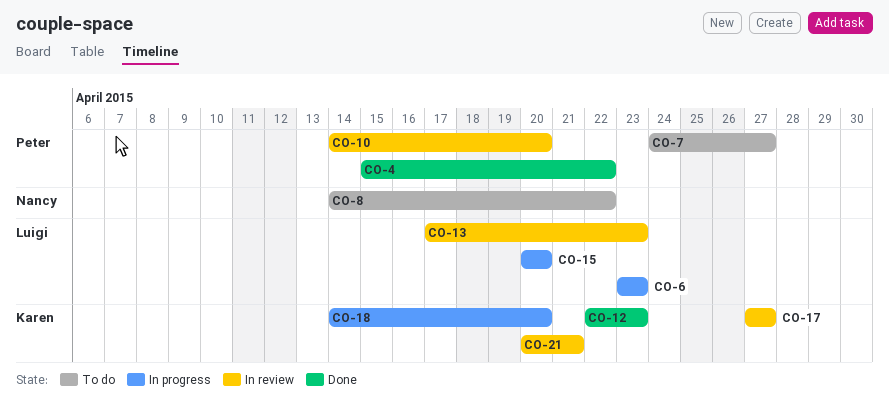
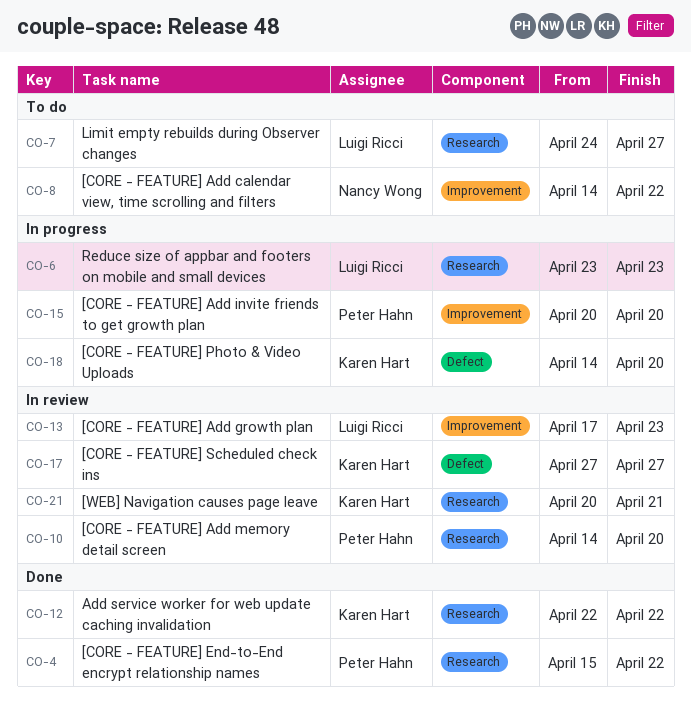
CO-7, owner: Peter Hahn -> Luigi Ricci
CO-12, due: Apr 23 -> Apr 22
CO-15, owner: Luigi Ricci -> Peter Hahn

